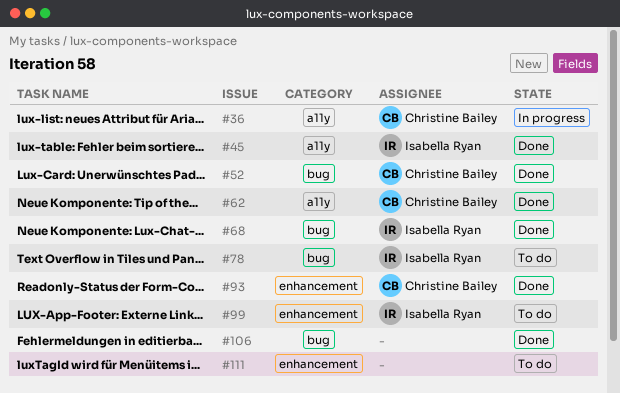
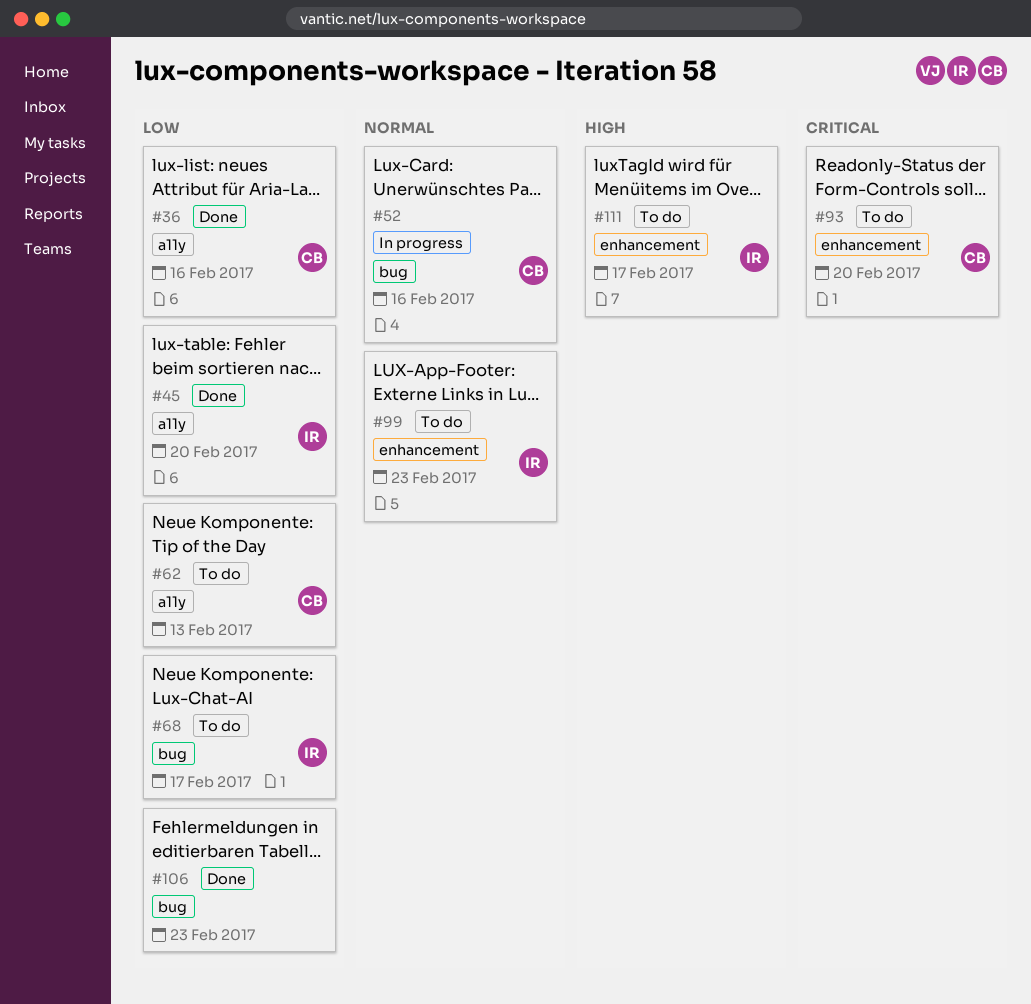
#36, status: In progress -> Done
#52, status: Done -> In progress
#62, status: Done -> To do
#68, status: Done -> To do
#78: present -> none
#93, status: Done -> To do
#111, owner: none -> Isabella Ryan

